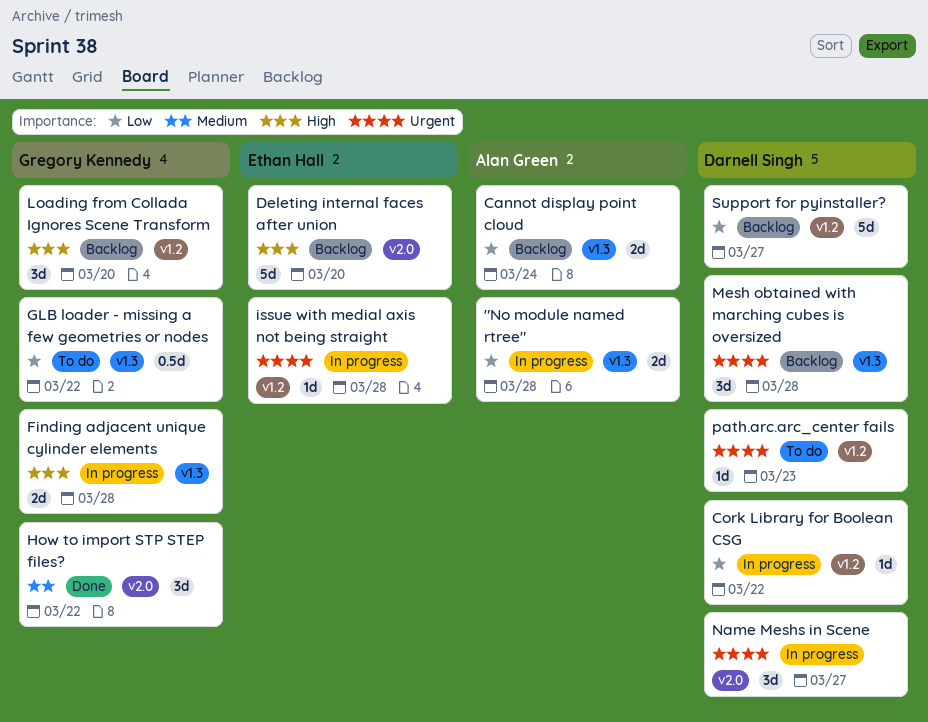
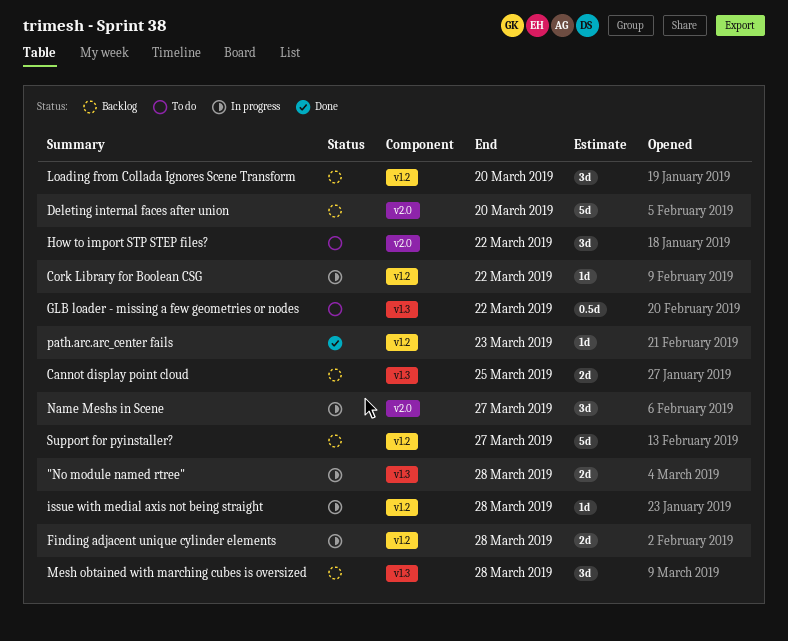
Cannot display point cloud, due: Mar 24 -> Mar 25
Finding adjacent unique cylinder elements, label: v1.3 -> v1.2
How to import STP STEP files?, status: Done -> To do
path.arc.arc_center fails, status: To do -> Done

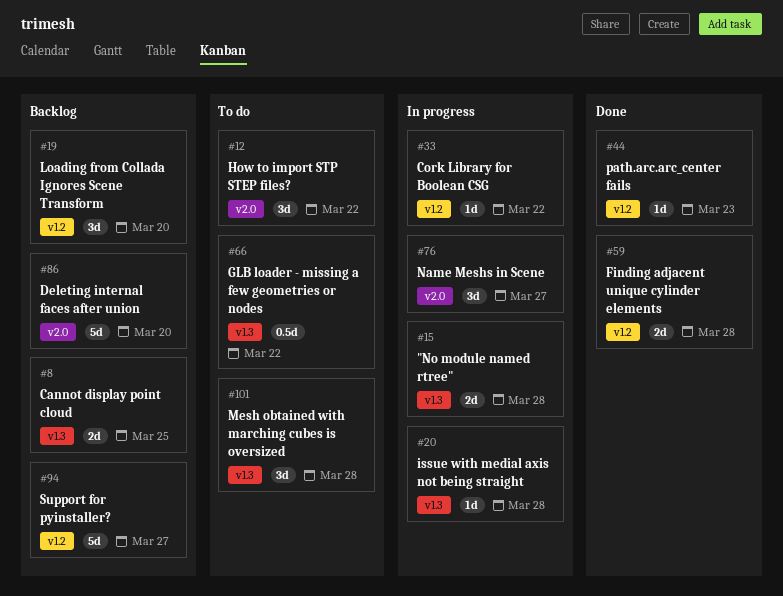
Finding adjacent unique cylinder elements, status: In progress -> Done
issue with medial axis not being straight, label: v1.2 -> v1.3
Mesh obtained with marching cubes is oversized, status: Backlog -> To do

